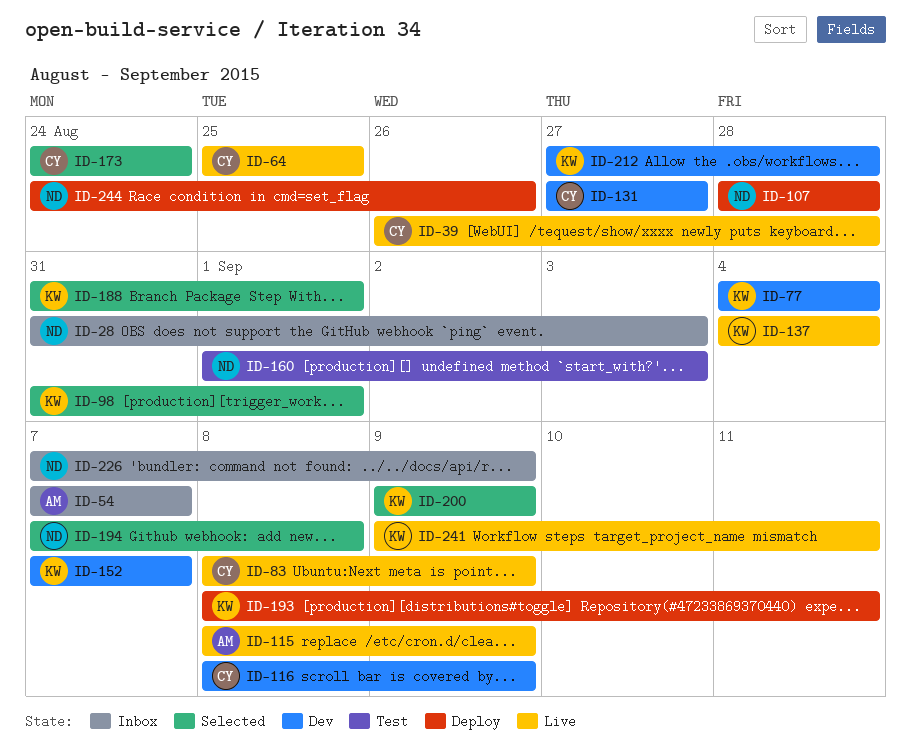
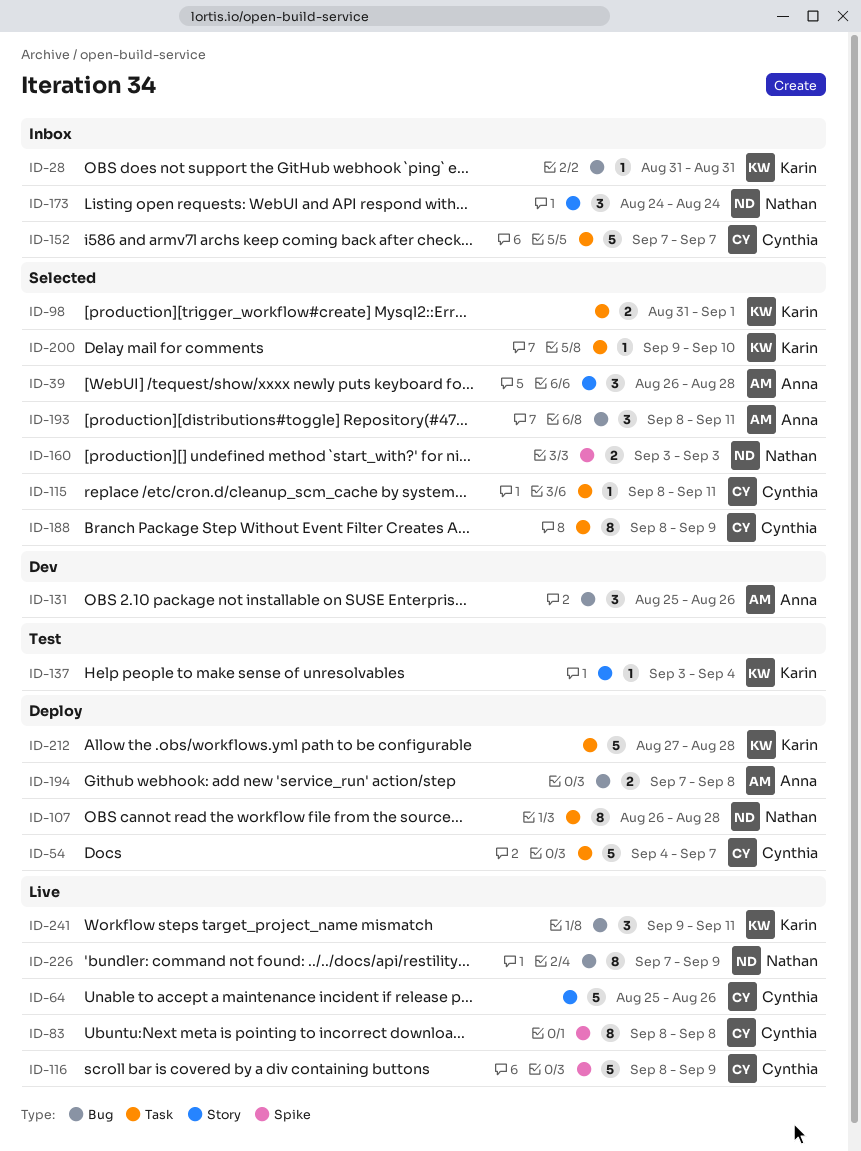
ID-28, owner: Nathan -> Karin
ID-28, due: Sep 3 -> Aug 31
ID-39, status: Live -> Selected
ID-39, owner: Cynthia -> Anna
ID-54, status: Inbox -> Deploy
ID-54, owner: Anna -> Cynthia
ID-54, start: Sep 7 -> Sep 4
ID-64, due: Aug 25 -> Aug 26
ID-77: present -> none
ID-83, due: Sep 9 -> Sep 8
ID-107, start: Aug 28 -> Aug 26
ID-115, status: Live -> Selected
ID-115, owner: Anna -> Cynthia
ID-115, due: Sep 9 -> Sep 11
ID-116, status: Dev -> Live
ID-131, owner: Cynthia -> Anna
ID-131, start: Aug 27 -> Aug 25
ID-131, due: Aug 27 -> Aug 26
ID-137, status: Live -> Test
ID-137, start: Sep 4 -> Sep 3
ID-152, status: Dev -> Inbox
ID-152, owner: Karin -> Cynthia
ID-160, status: Test -> Selected
ID-160, start: Sep 1 -> Sep 3
ID-173, status: Selected -> Inbox
ID-173, owner: Cynthia -> Nathan
ID-188, owner: Karin -> Cynthia
ID-188, start: Aug 31 -> Sep 8
ID-188, due: Sep 1 -> Sep 9
ID-193, status: Deploy -> Selected
ID-193, owner: Karin -> Anna
ID-194, status: Selected -> Deploy
ID-194, owner: Nathan -> Anna
ID-200, due: Sep 9 -> Sep 10
ID-212, status: Dev -> Deploy
ID-226, status: Inbox -> Live
ID-244: present -> none

